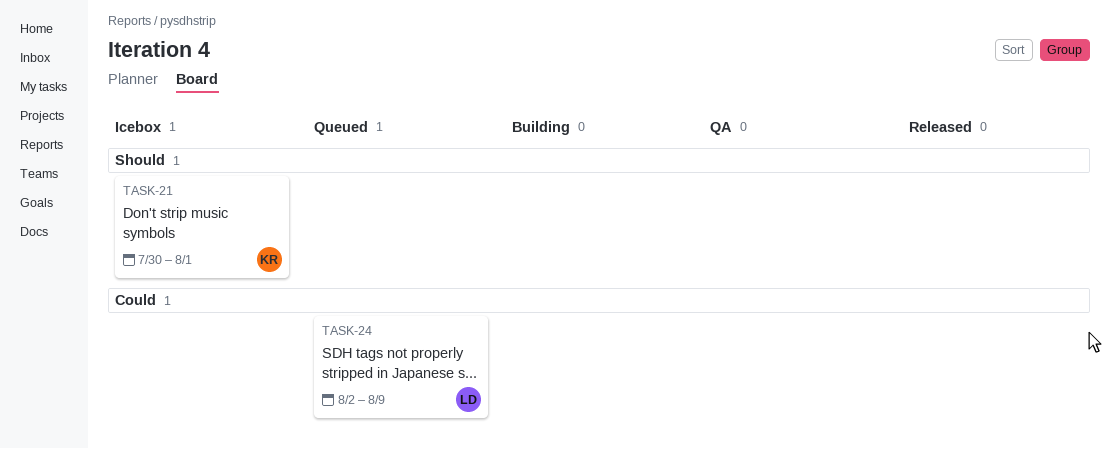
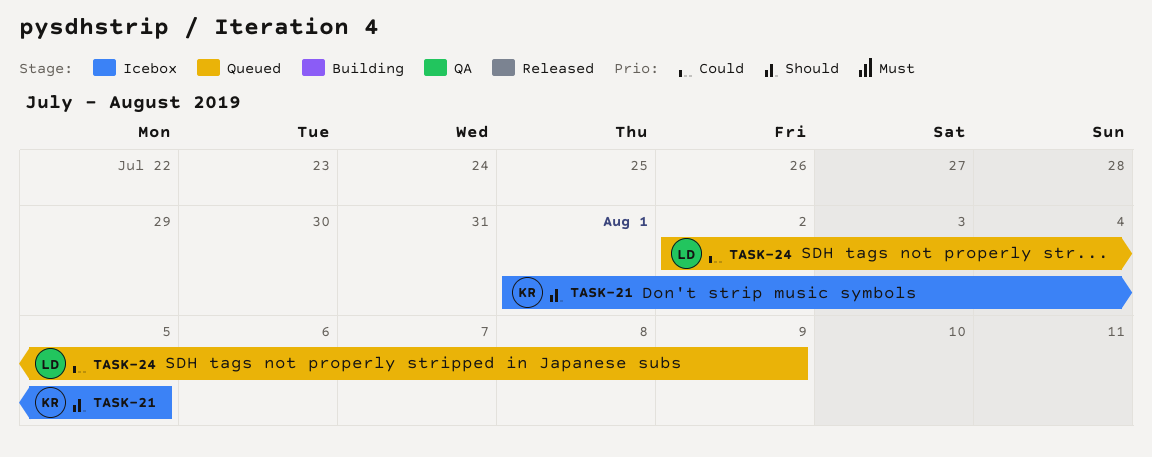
TASK-21, start: Jul 30 -> Aug 1
TASK-21, due: Aug 1 -> Aug 5

